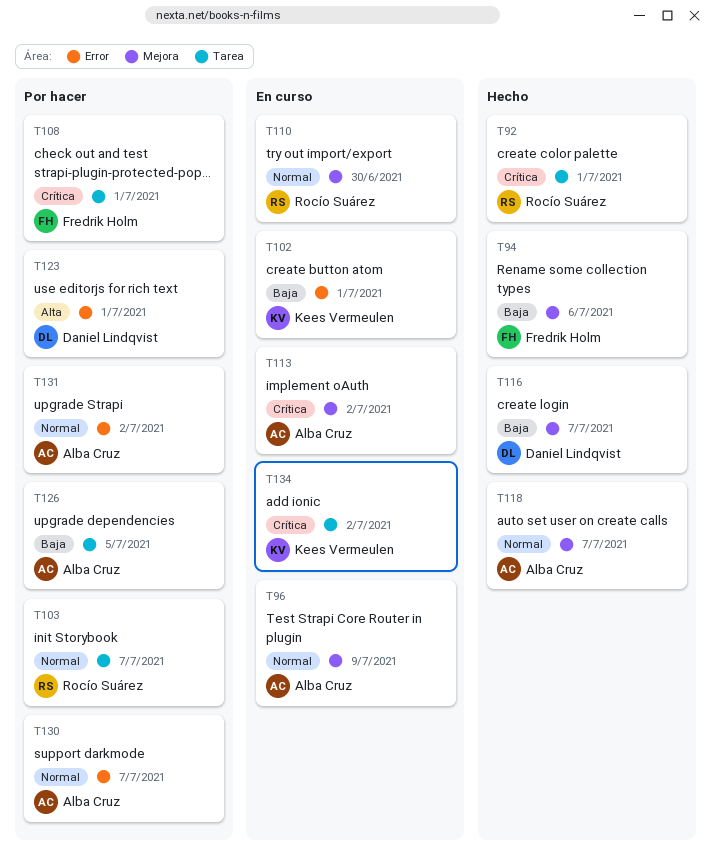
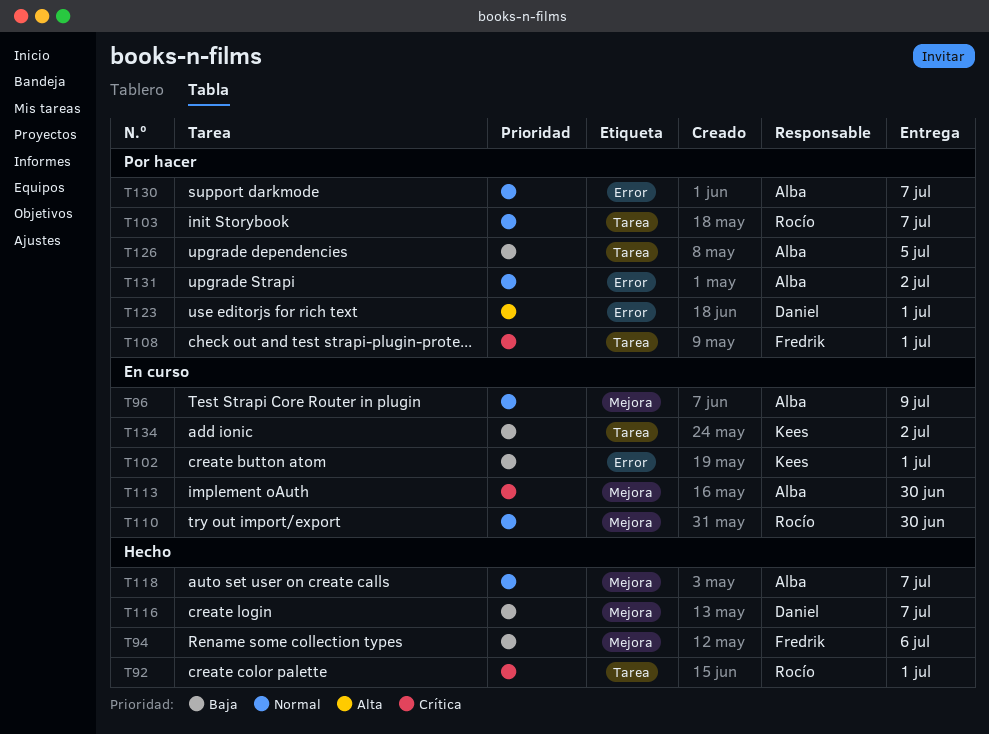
T113, due: Jul 2 -> Jun 30
T134, priority: Crítica -> Baja

